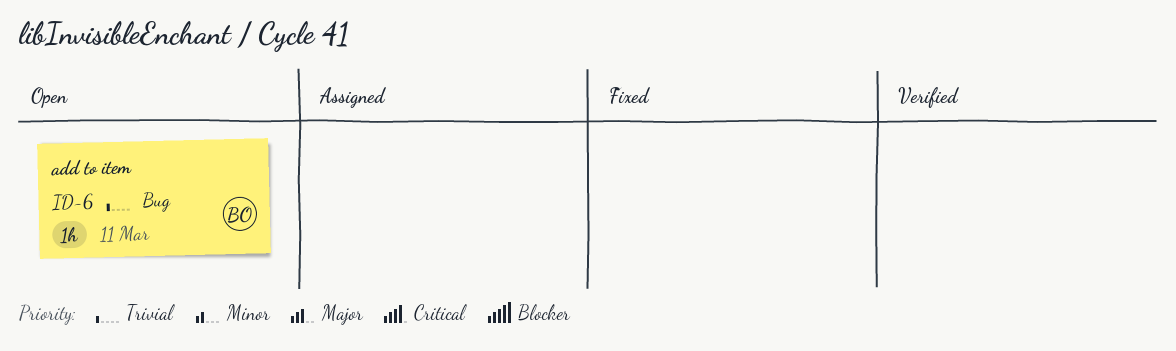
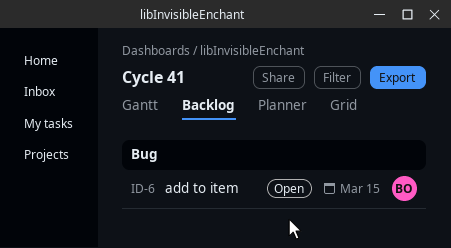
ID-6, due: Mar 11 -> Mar 15

